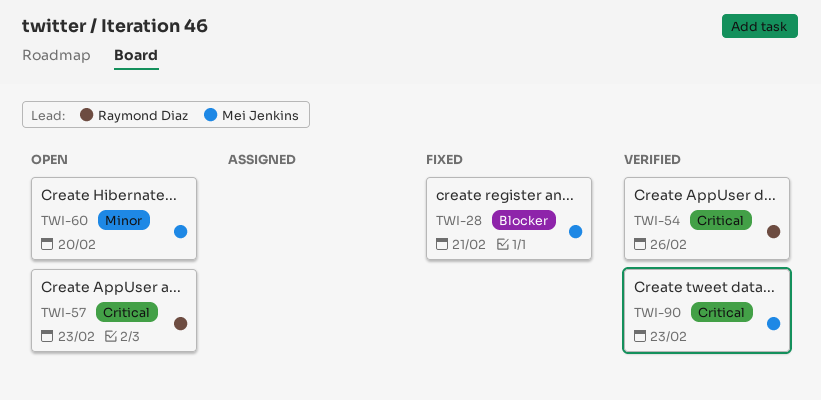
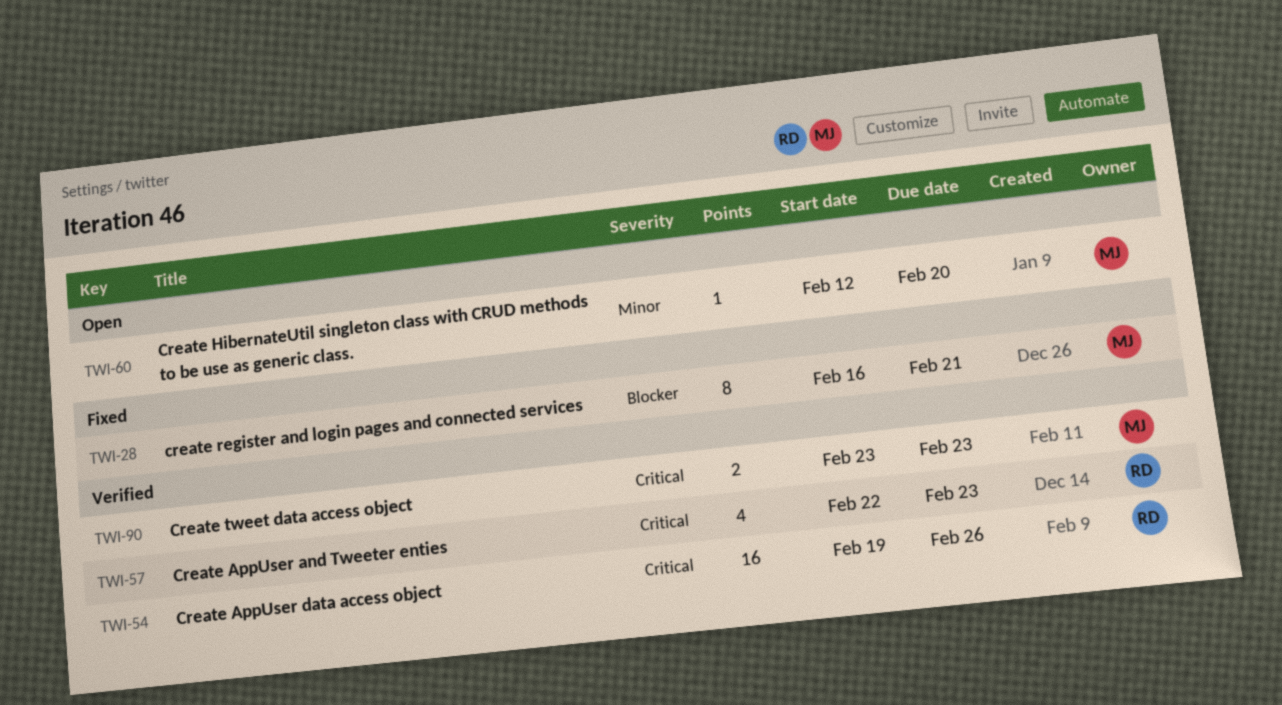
TWI-57, status: Open -> Verified

